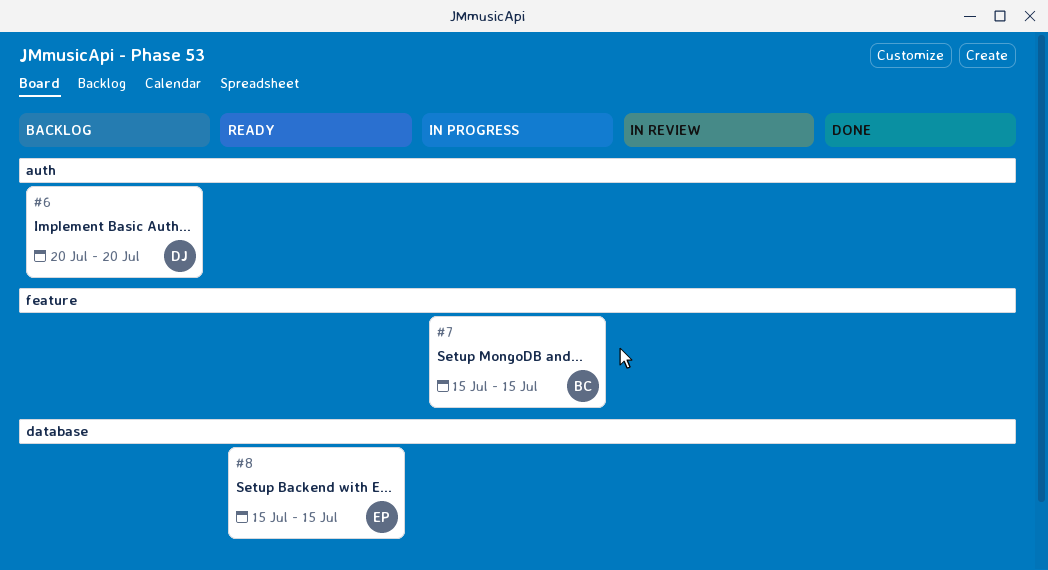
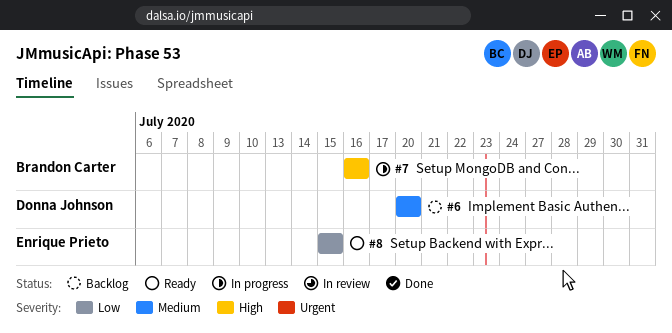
#7, start: Jul 15 -> Jul 16
#7, due: Jul 15 -> Jul 16

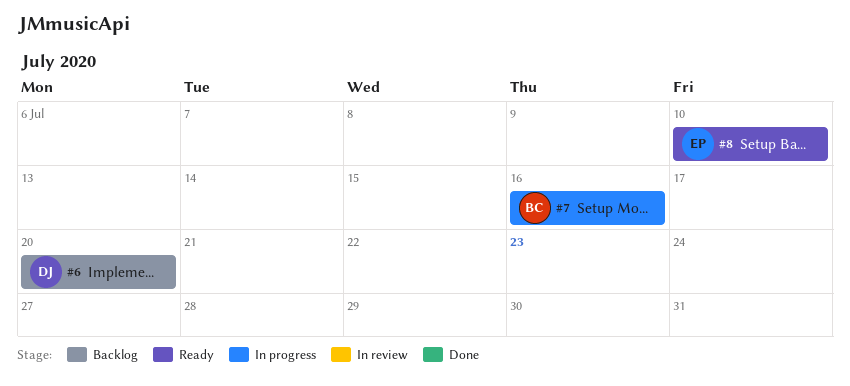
#8, start: Jul 15 -> Jul 10
#8, due: Jul 15 -> Jul 10

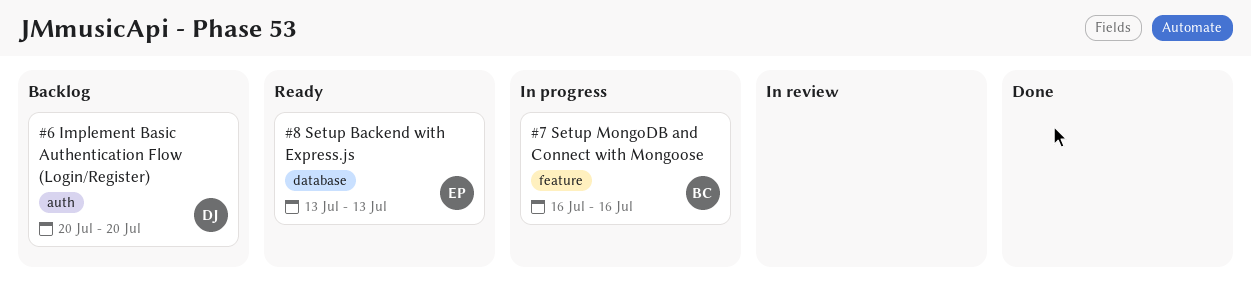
#8, start: Jul 10 -> Jul 13
#8, due: Jul 10 -> Jul 13

